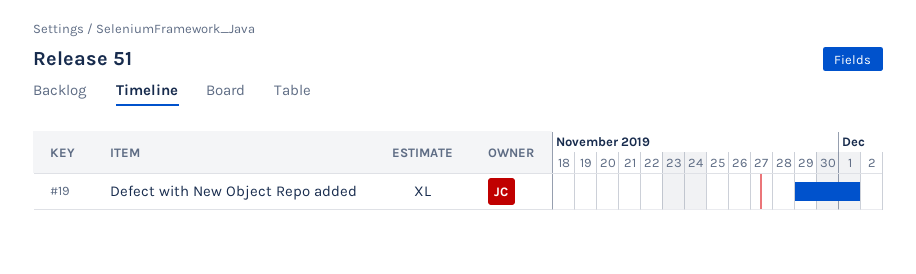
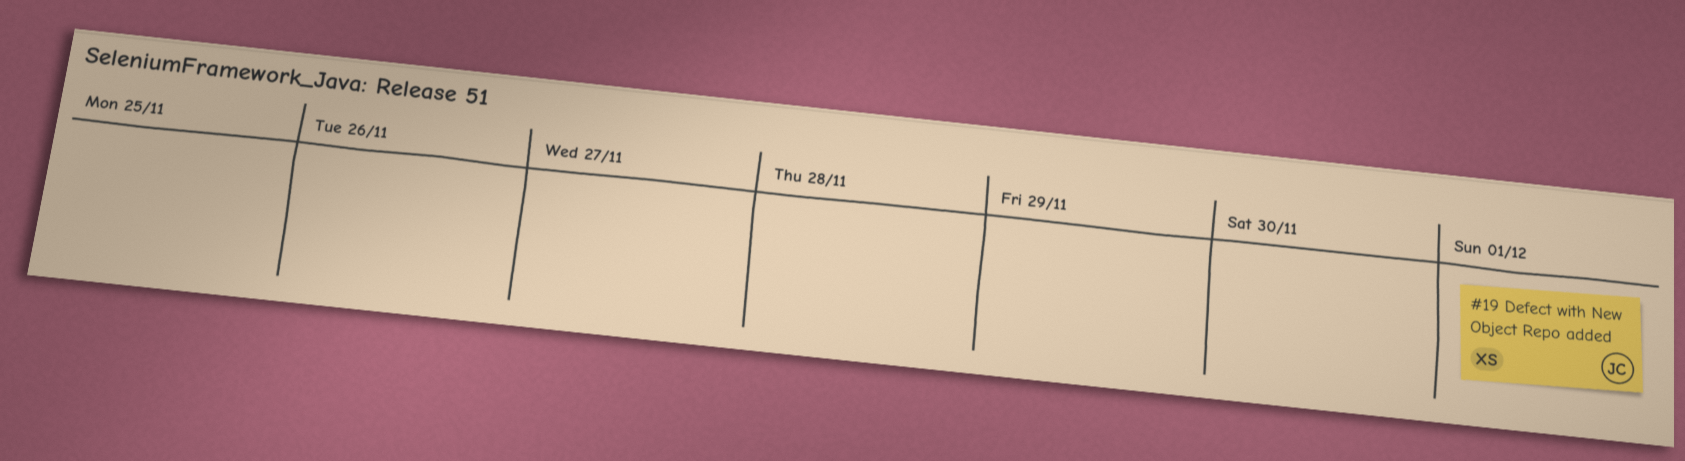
#19, estimate: XL -> XS

